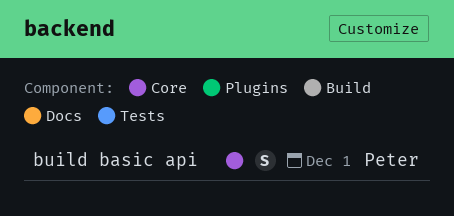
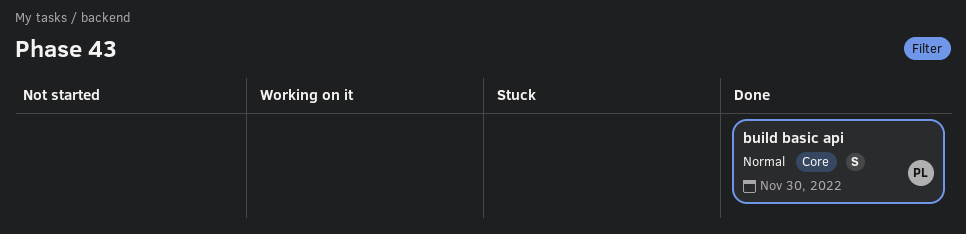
build basic api, due: Dec 1 -> Nov 30

